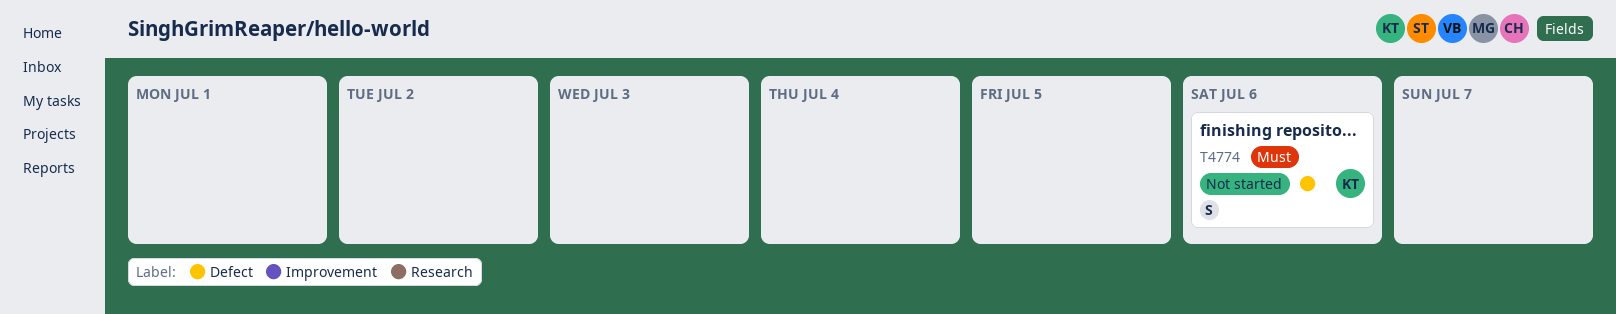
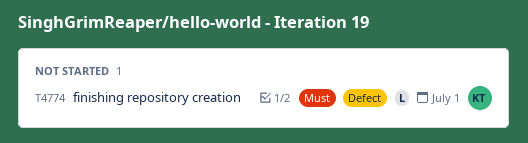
T4774, estimate: S -> L
T4774, due: Jul 6 -> Jul 1

